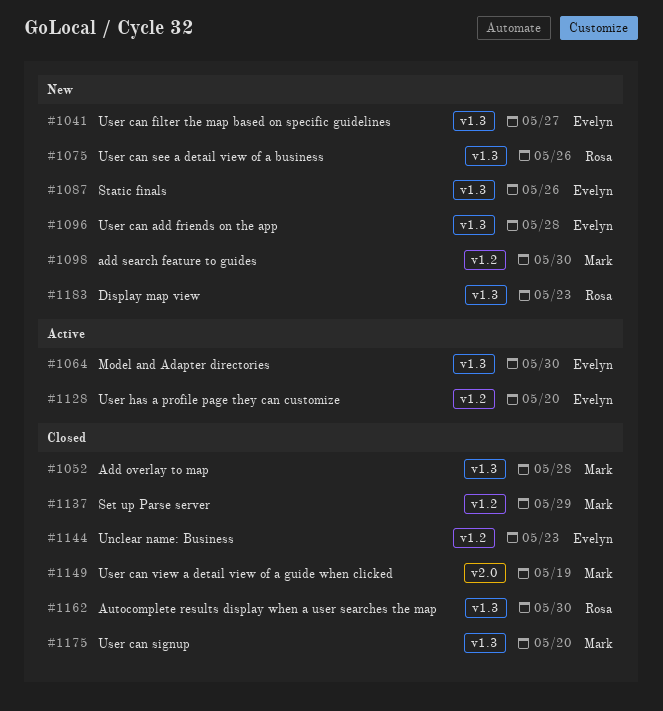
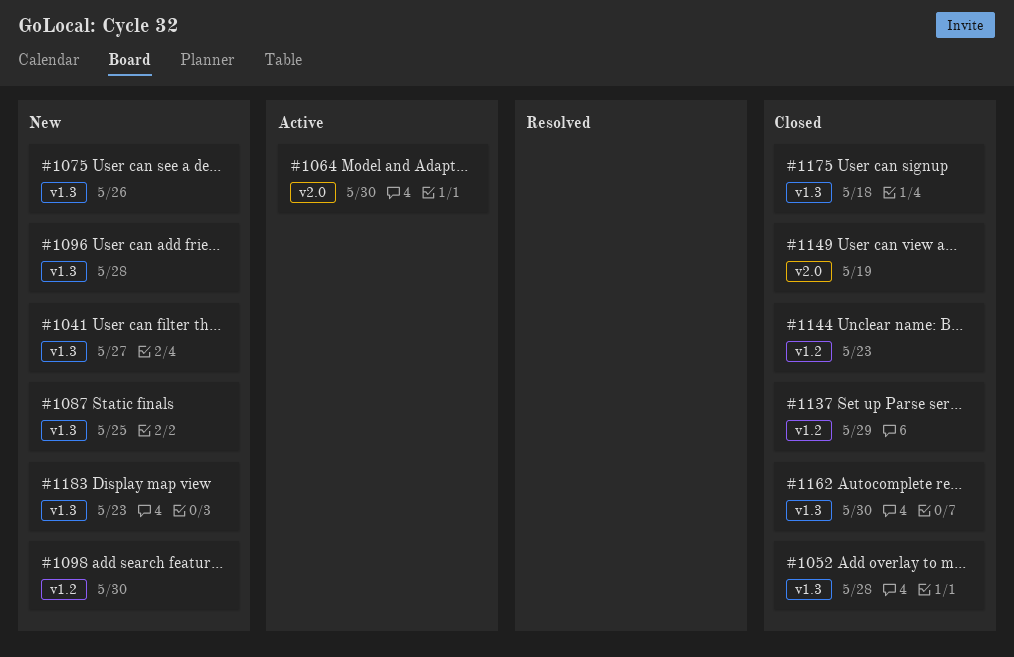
#1064, label: v1.3 -> v2.0
#1087, due: May 26 -> May 25
#1128: present -> none
#1175, due: May 20 -> May 18

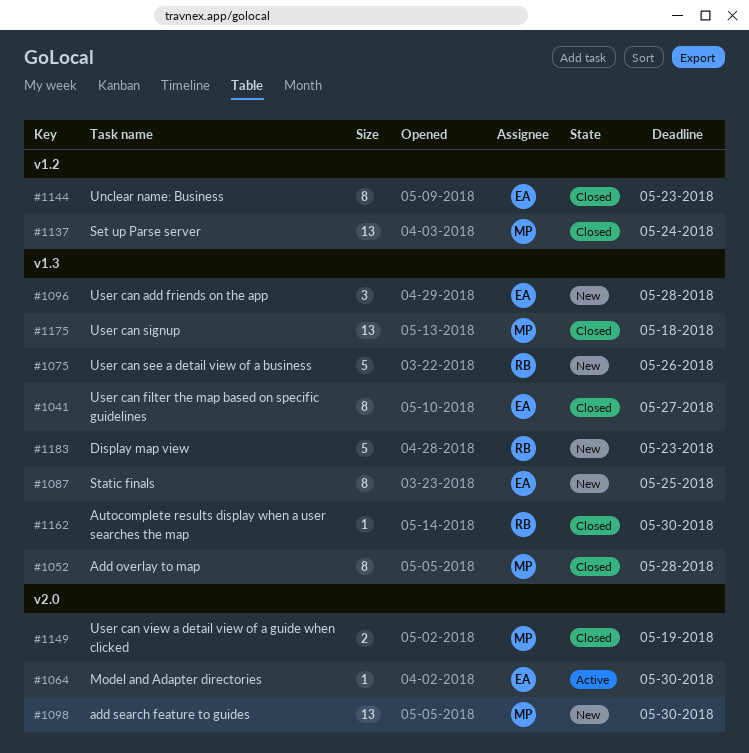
#1041, status: New -> Closed
#1098, label: v1.2 -> v2.0
#1137, due: May 29 -> May 24

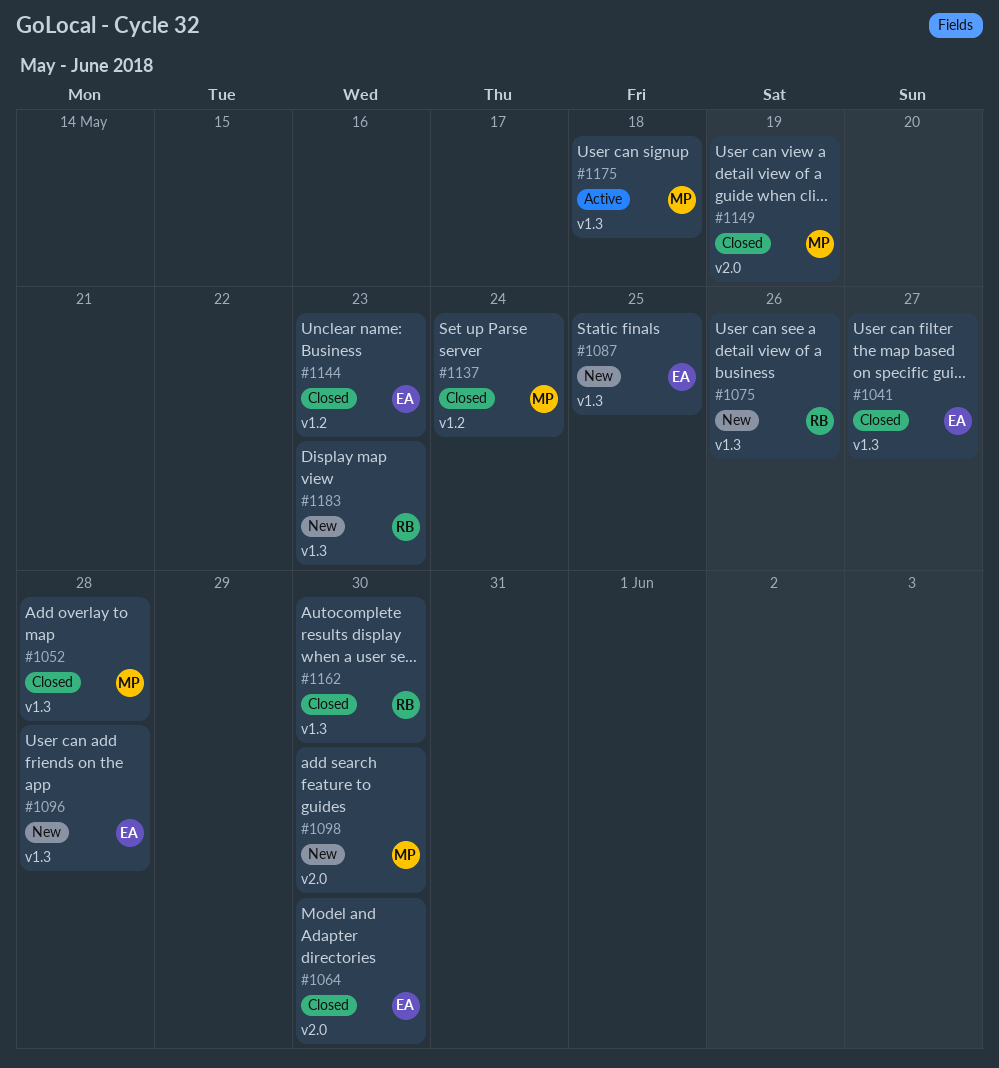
#1064, status: Active -> Closed
#1175, status: Closed -> Active

